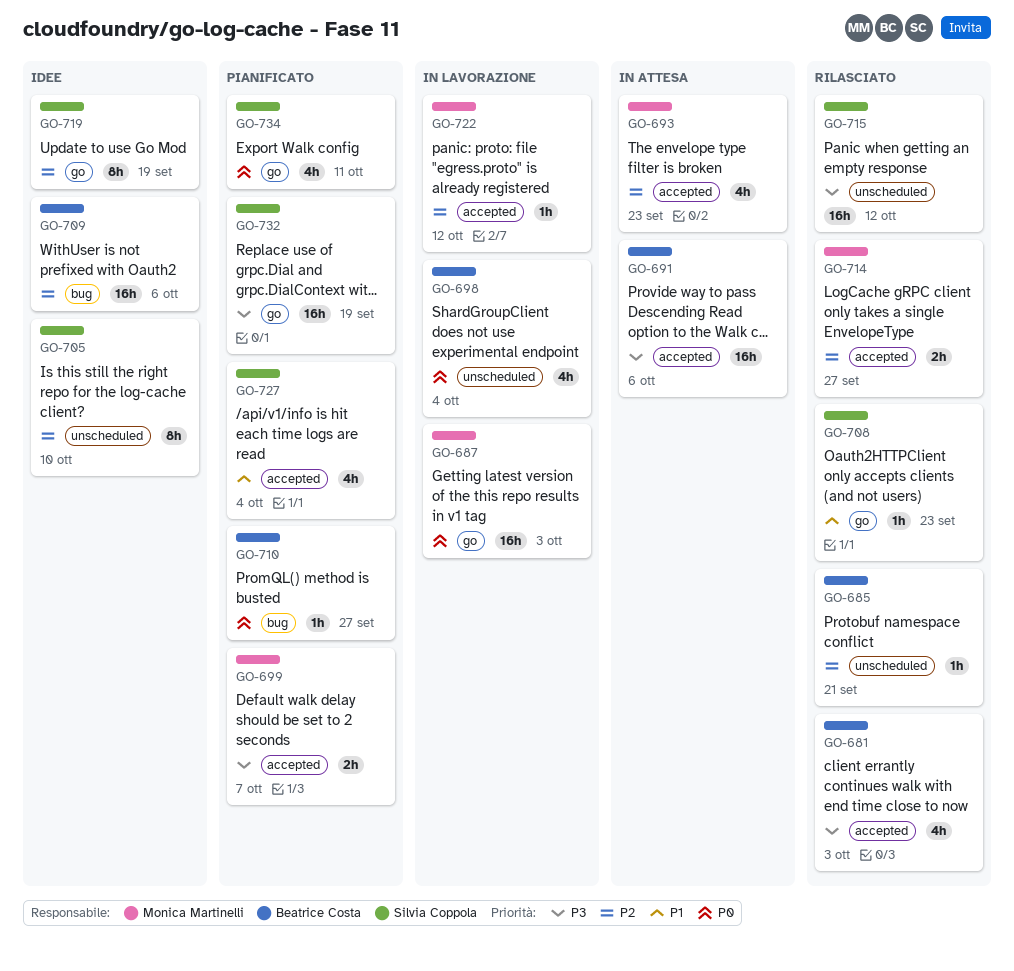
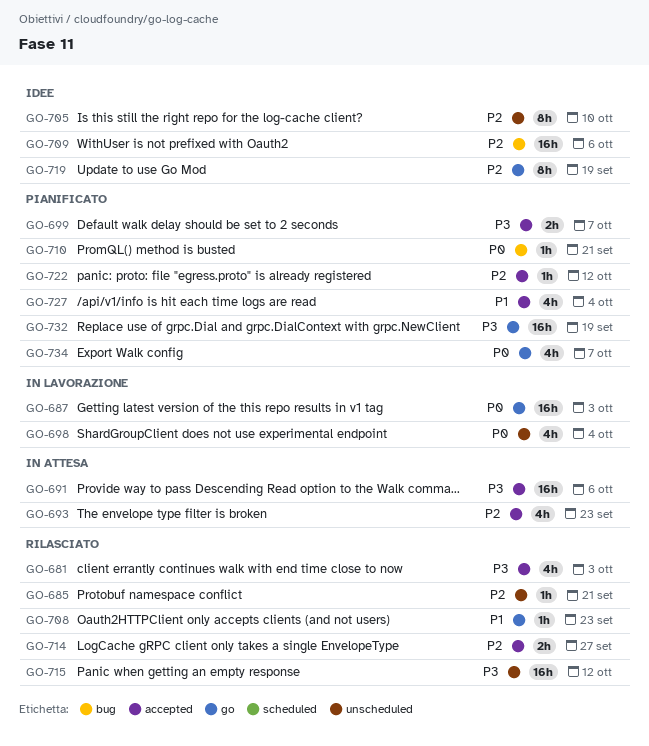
GO-710, due: Sep 27 -> Sep 21
GO-722, status: In lavorazione -> Pianificato
GO-734, due: Oct 11 -> Oct 7

